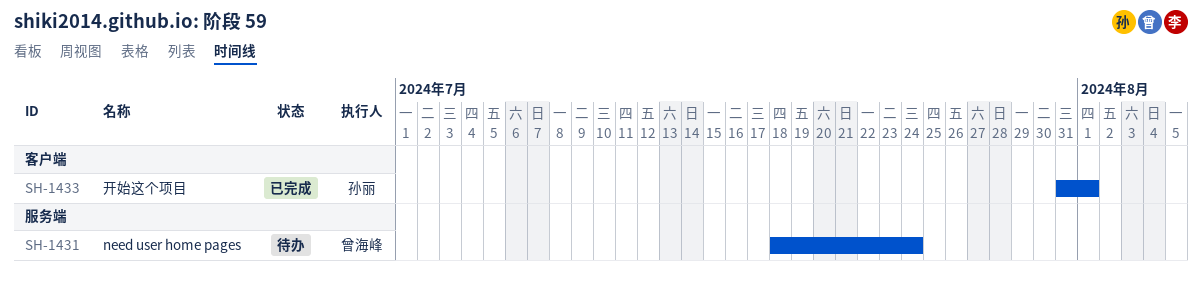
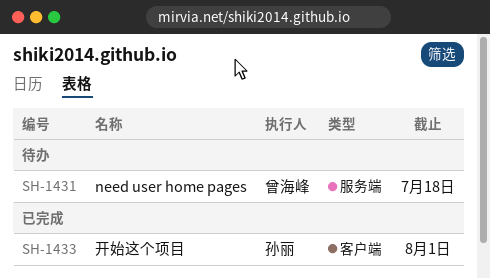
SH-1431, due: Jul 24 -> Jul 18

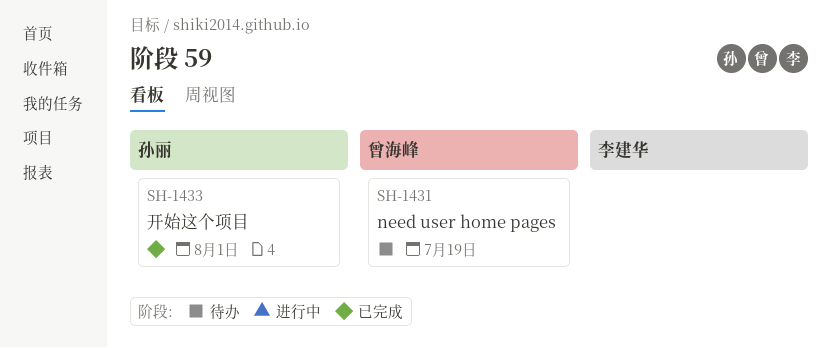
SH-1431, due: Jul 18 -> Jul 19

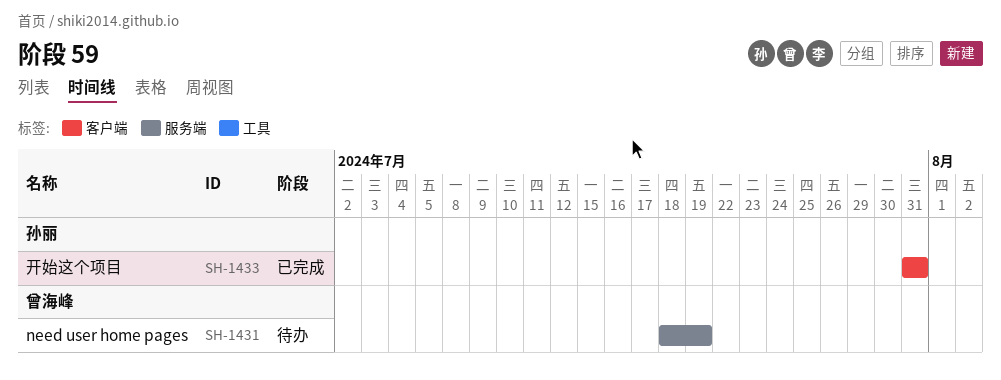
SH-1433, due: Aug 1 -> Jul 31

